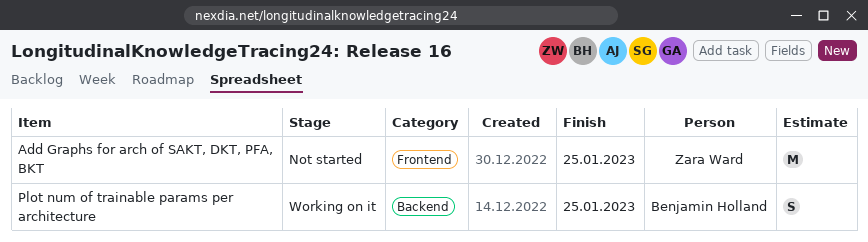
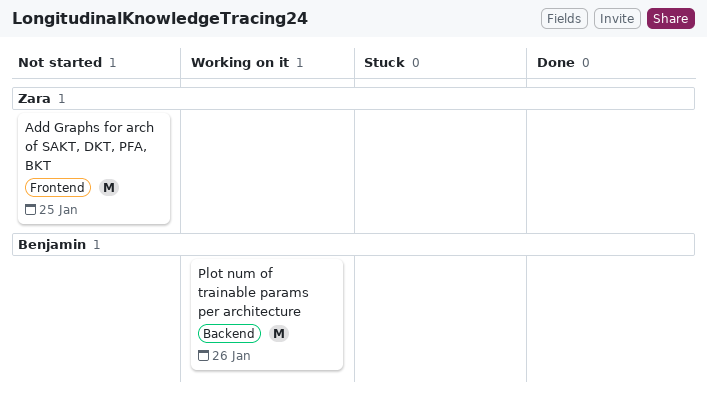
Plot num of trainable params per architecture, estimate: S -> M
Plot num of trainable params per architecture, due: Jan 25 -> Jan 26

